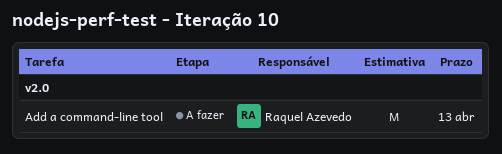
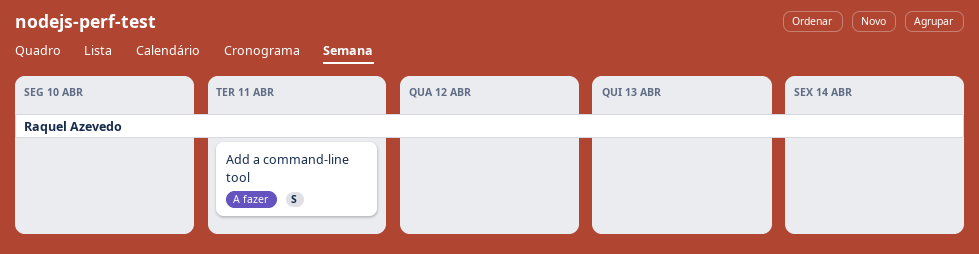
Add a command-line tool, estimate: M -> S
Add a command-line tool, due: Apr 13 -> Apr 11

